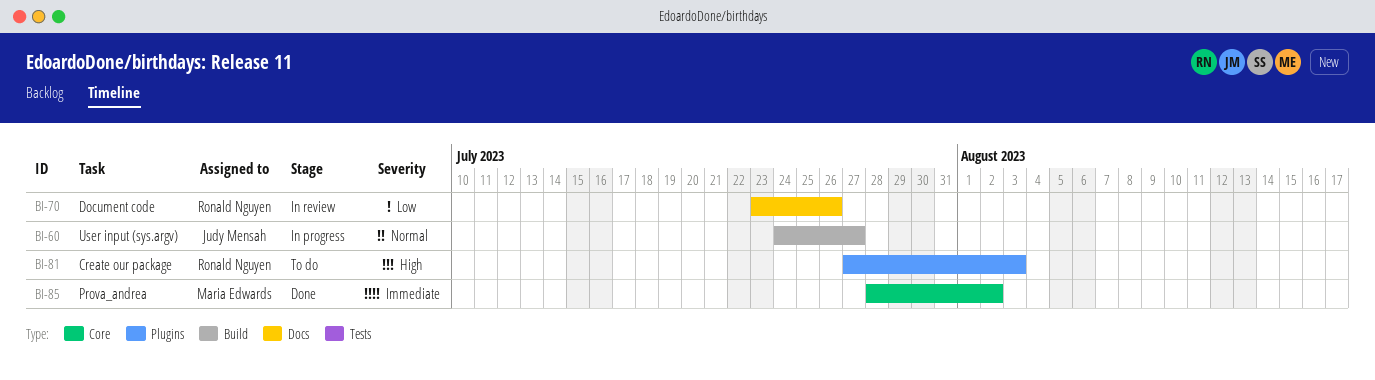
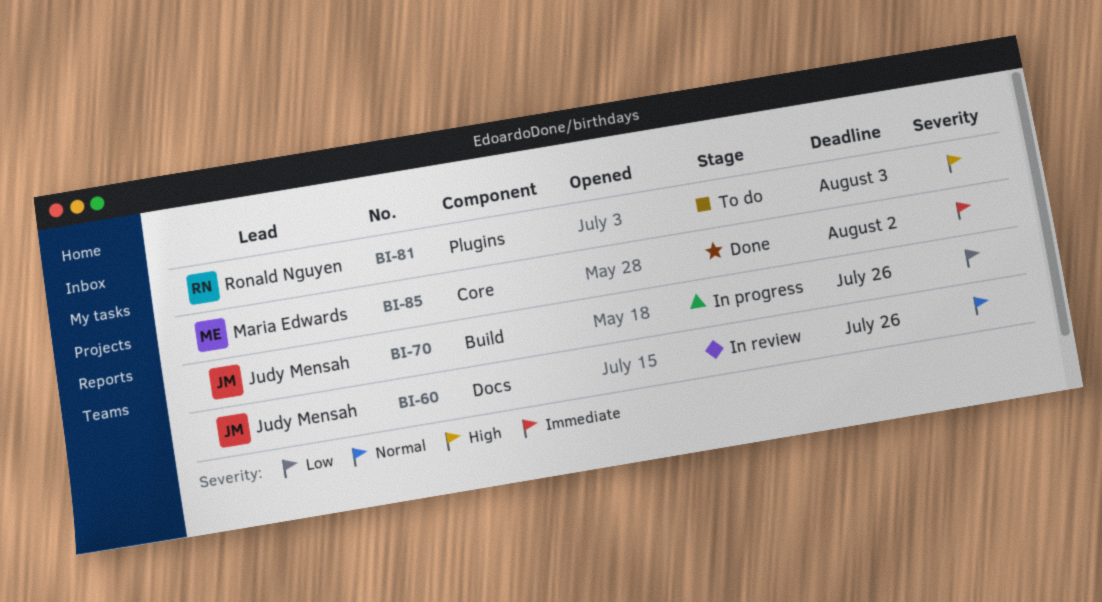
BI-60, status: In progress -> In review
BI-60, label: Build -> Docs
BI-60, due: Jul 27 -> Jul 26
BI-70, status: In review -> In progress
BI-70, owner: Ronald Nguyen -> Judy Mensah
BI-70, label: Docs -> Build

